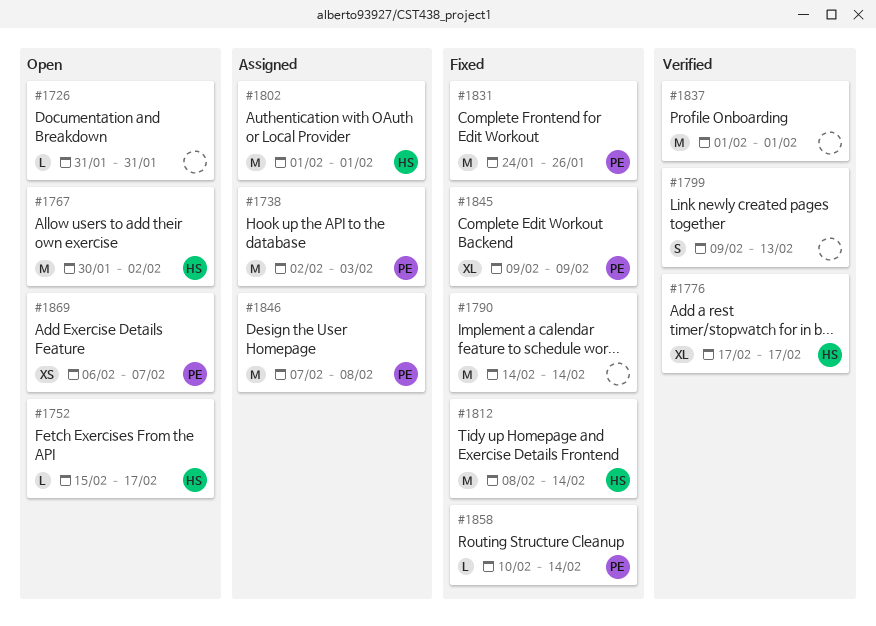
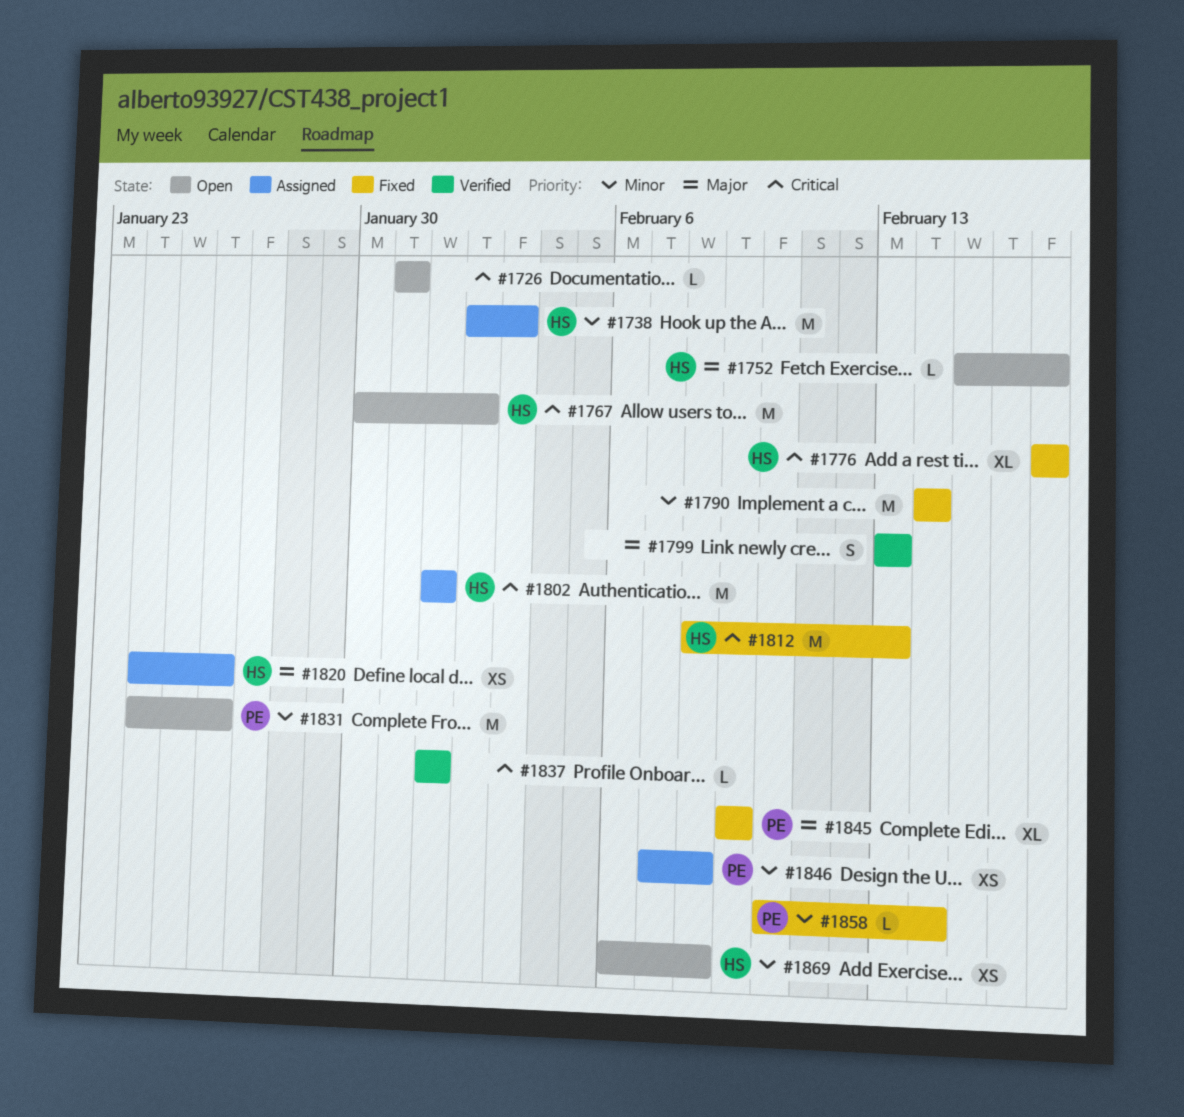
#1738, owner: PE -> HS
#1776, status: Verified -> Fixed
#1799, start: Feb 9 -> Feb 13
#1812, due: Feb 14 -> Feb 13
#1820: none -> present
#1831, status: Fixed -> Open
#1837, estimate: M -> L
#1846, estimate: M -> XS
#1869, owner: PE -> HS
#1869, due: Feb 7 -> Feb 8

